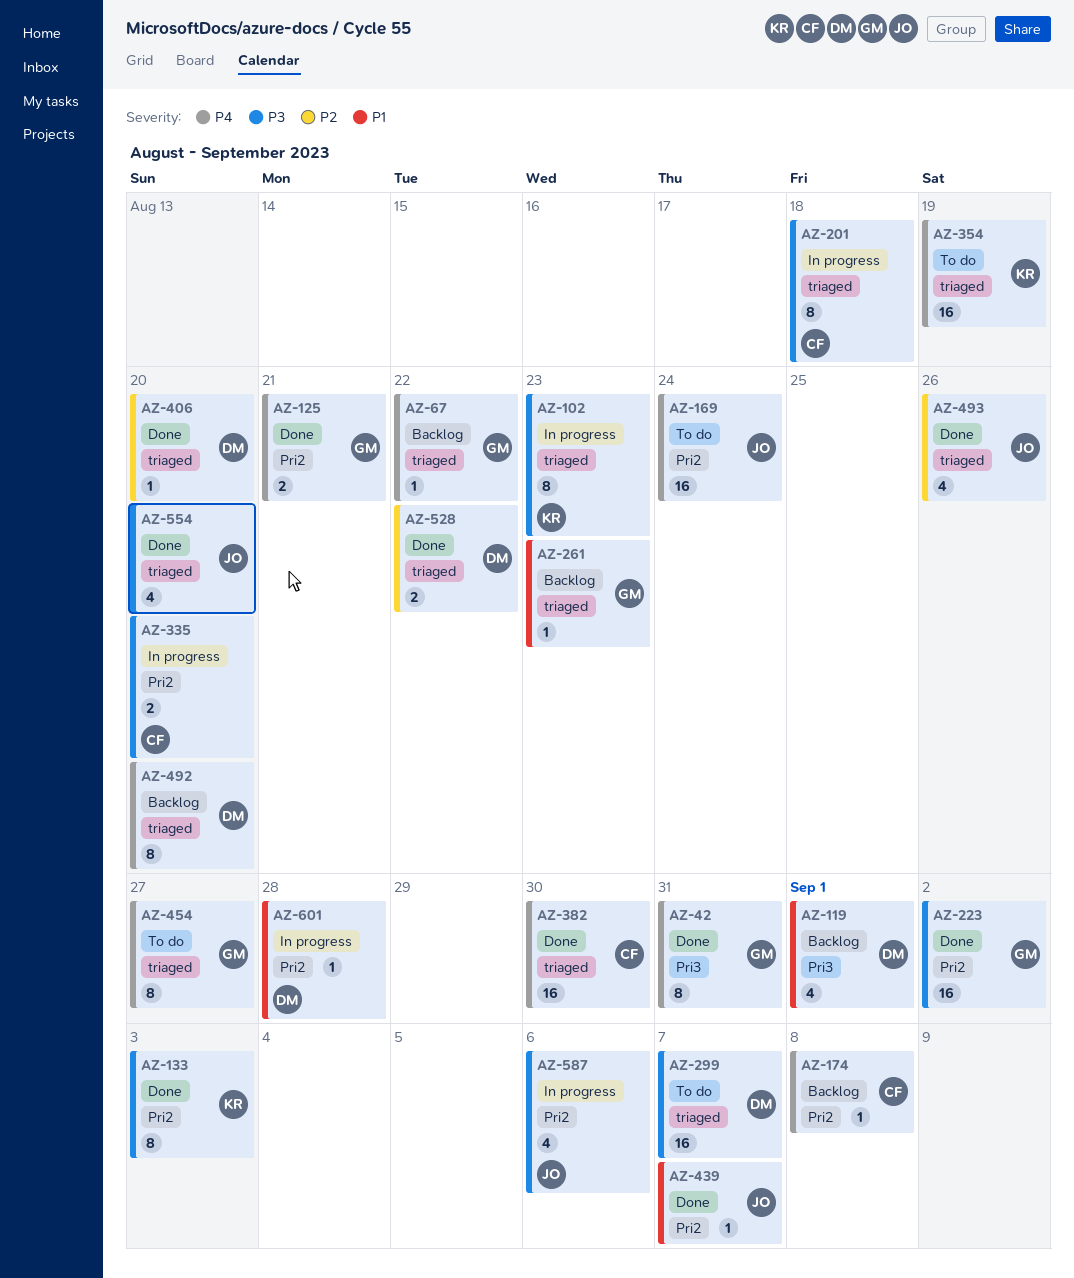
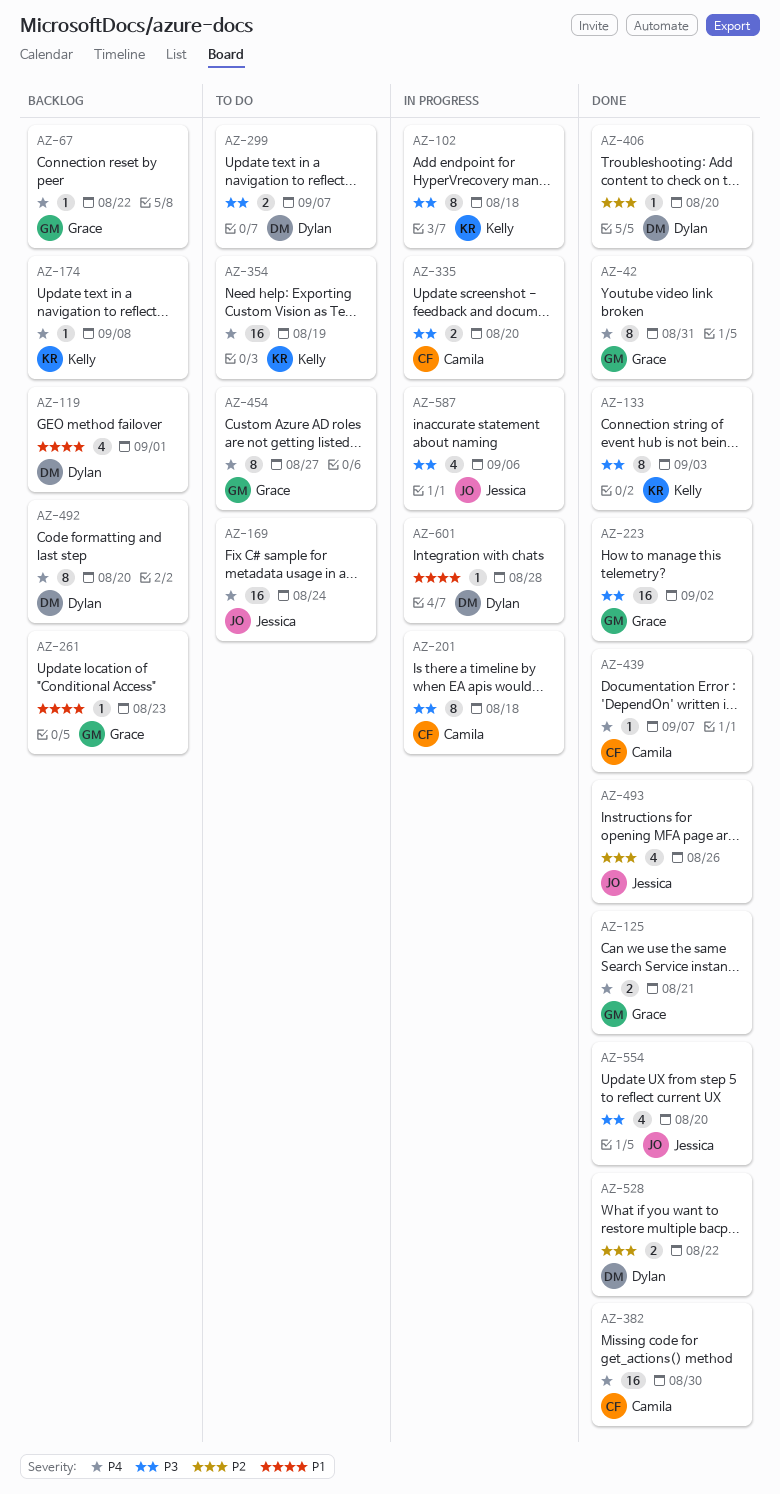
AZ-102, due: Aug 23 -> Aug 18
AZ-174, owner: Camila -> Kelly
AZ-299, estimate: 16 -> 2
AZ-439, owner: Jessica -> Camila
AZ-439, priority: P1 -> P4

